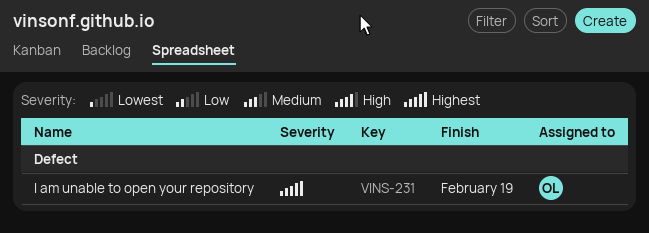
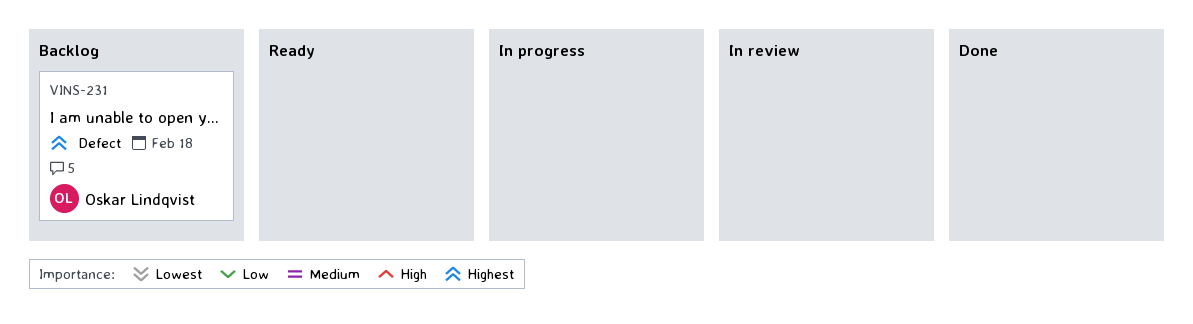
VINS-231, due: Feb 19 -> Feb 18

